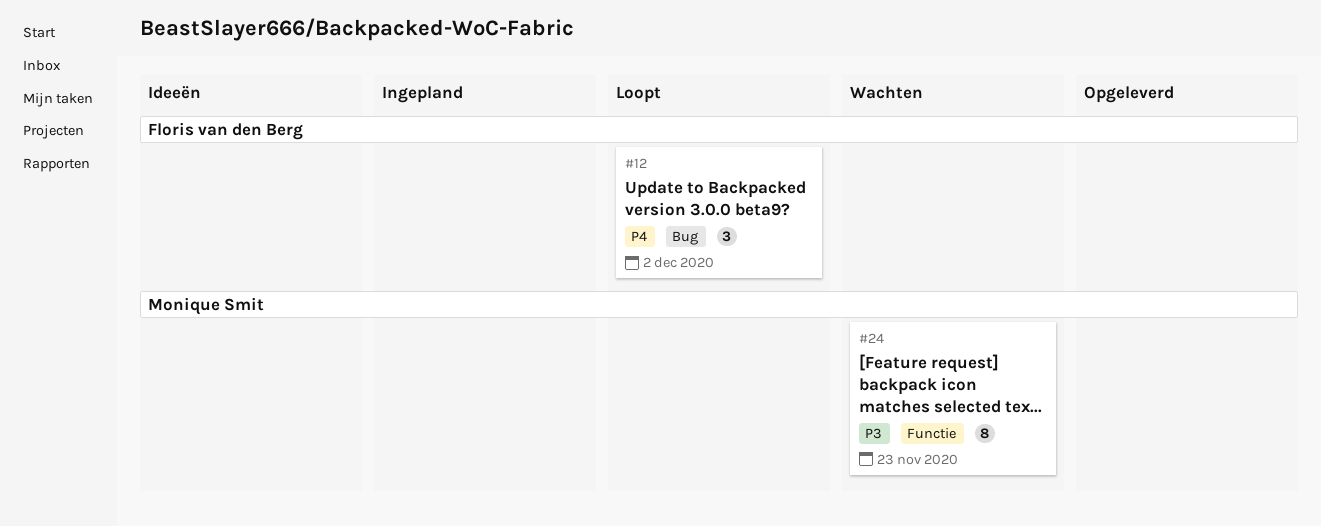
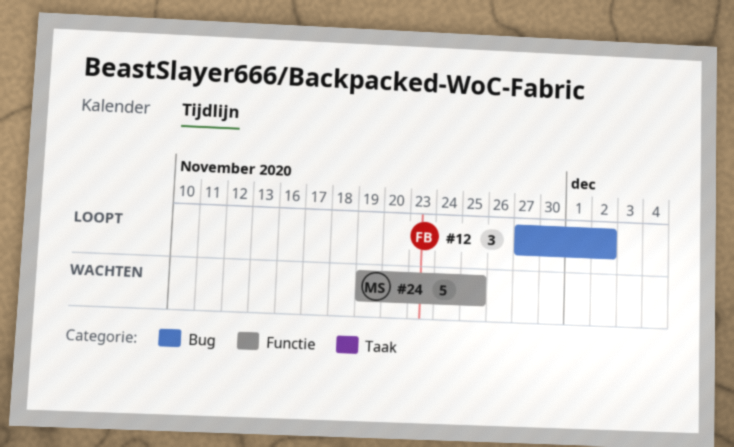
#24, estimate: 8 -> 5
#24, due: Nov 23 -> Nov 25

